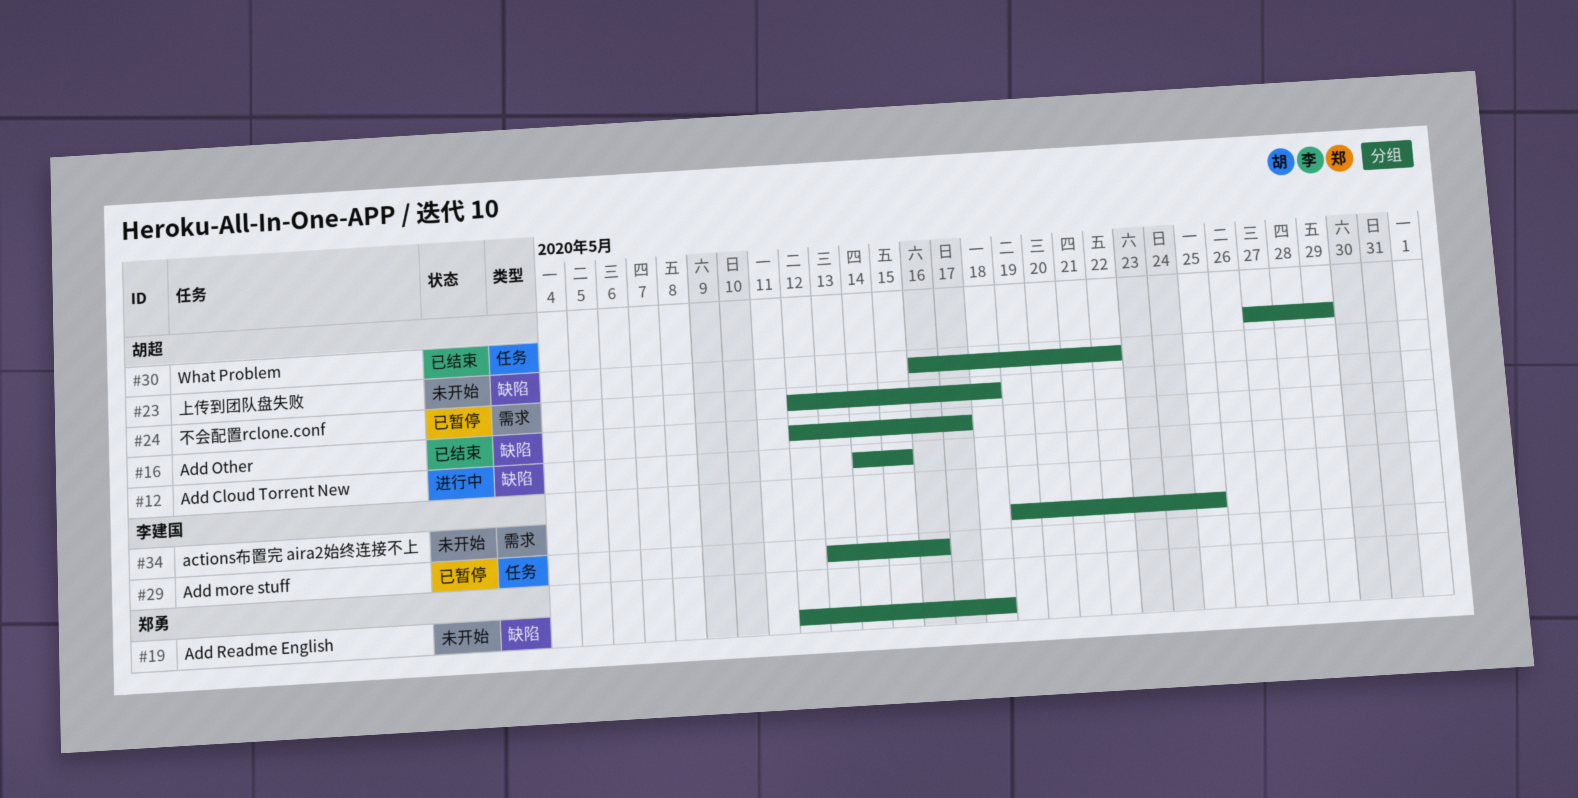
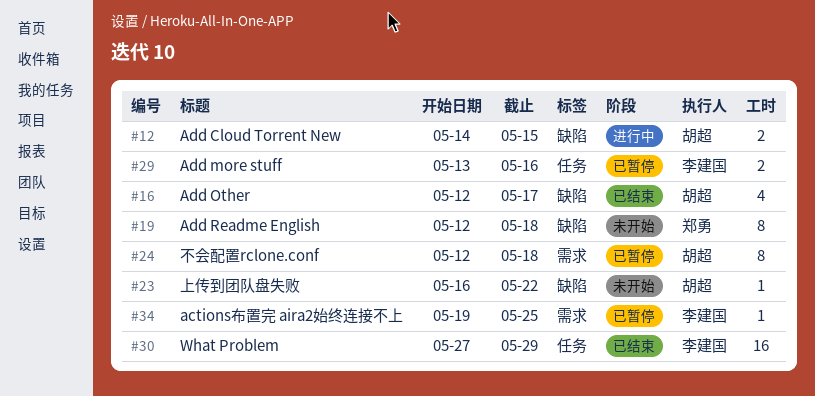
#30, owner: 胡超 -> 李建国
#34, status: 未开始 -> 已暂停

